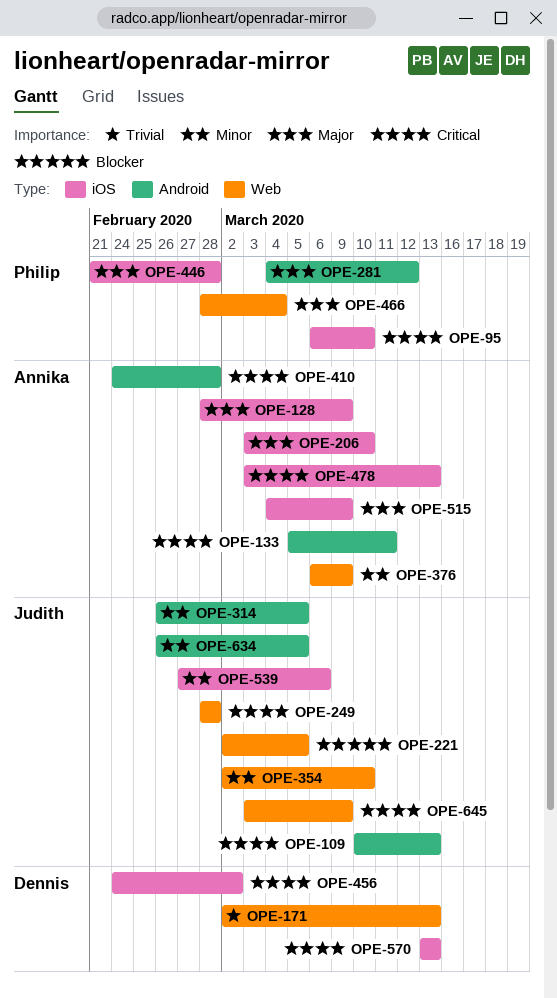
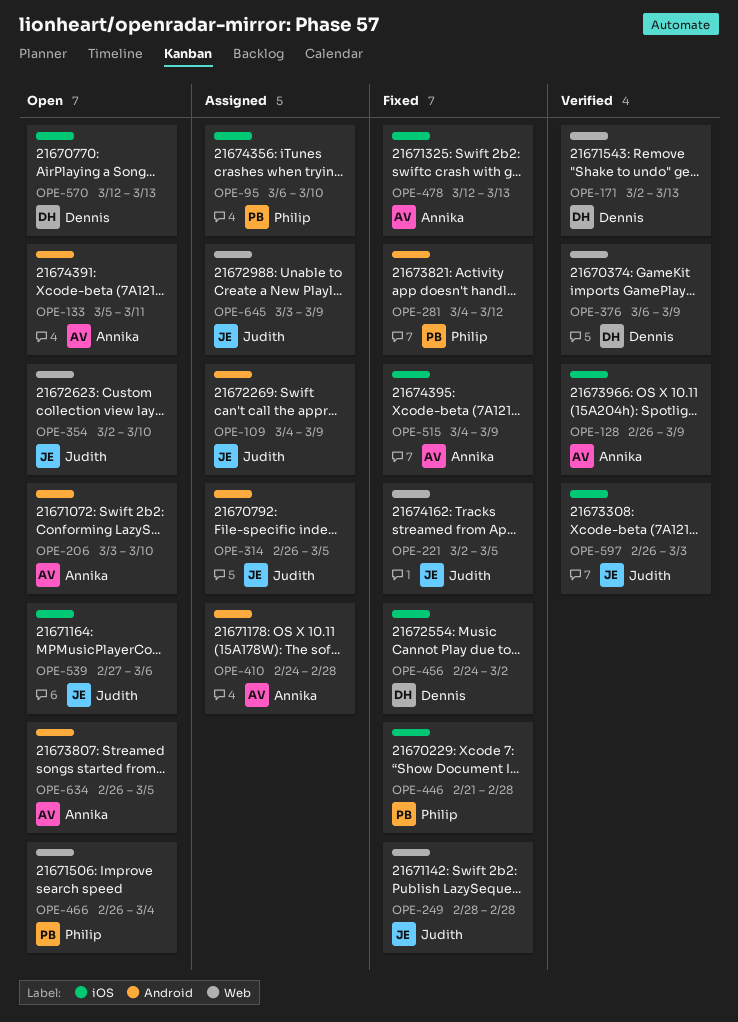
OPE-109, start: Mar 10 -> Mar 4
OPE-109, due: Mar 13 -> Mar 9
OPE-128, start: Feb 28 -> Feb 26
OPE-206, label: iOS -> Android
OPE-376, owner: Annika -> Dennis
OPE-466, start: Feb 28 -> Feb 26
OPE-478, start: Mar 3 -> Mar 12
OPE-570, start: Mar 13 -> Mar 12
OPE-597: none -> present
OPE-634, owner: Judith -> Annika

